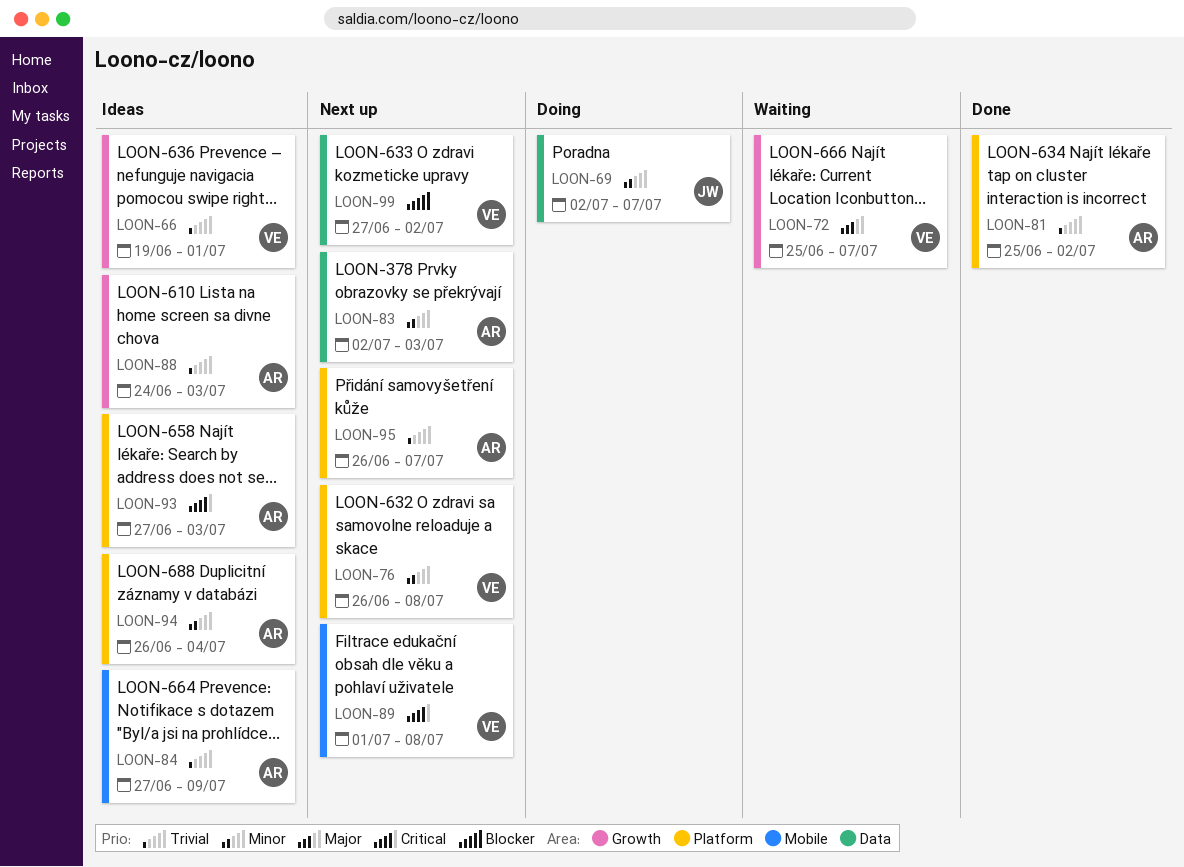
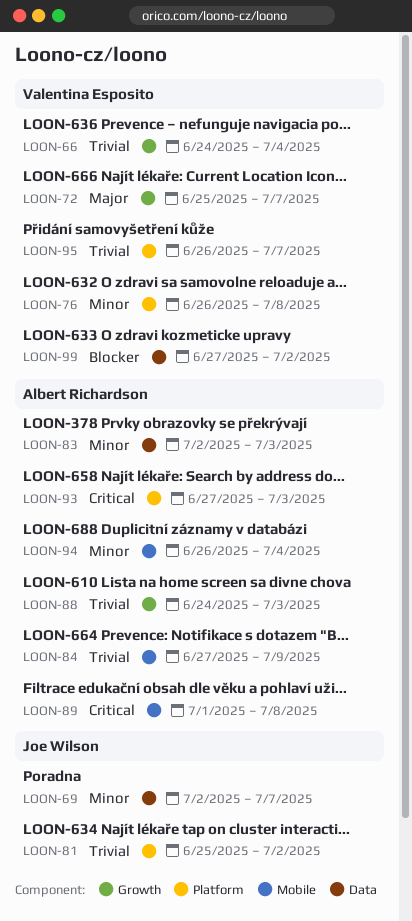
LOON-66, start: Jun 19 -> Jun 24
LOON-66, due: Jul 1 -> Jul 4
LOON-81, owner: Albert Richardson -> Joe Wilson
LOON-89, owner: Valentina Esposito -> Albert Richardson
LOON-94, label: Platform -> Mobile
LOON-95, owner: Albert Richardson -> Valentina Esposito

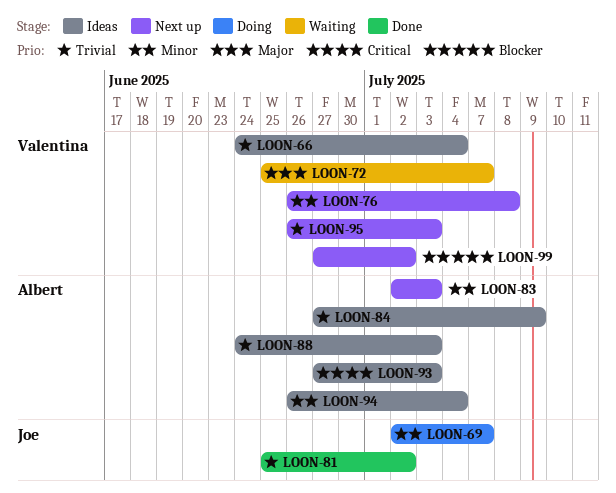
LOON-89: present -> none
LOON-95, due: Jul 7 -> Jul 3

